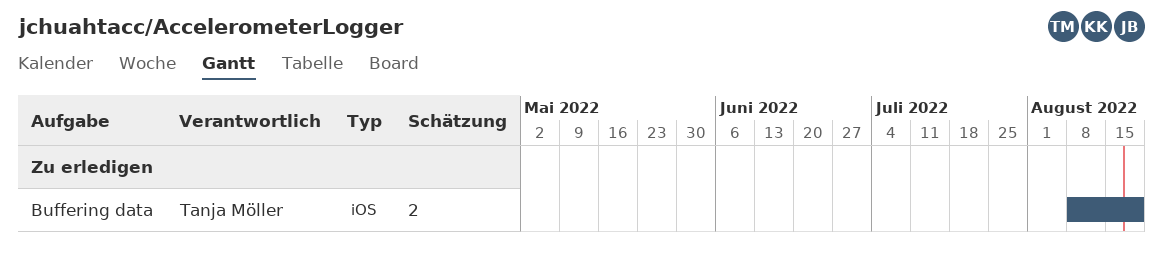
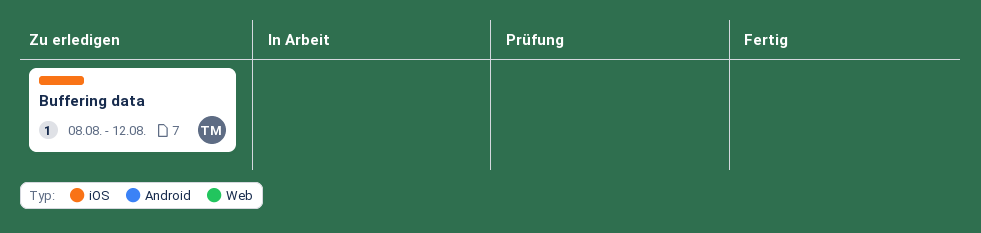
Buffering data, estimate: 2 -> 1
Buffering data, due: Aug 19 -> Aug 12

